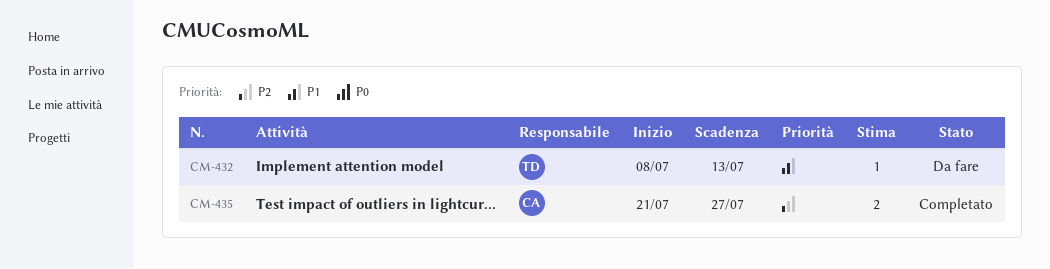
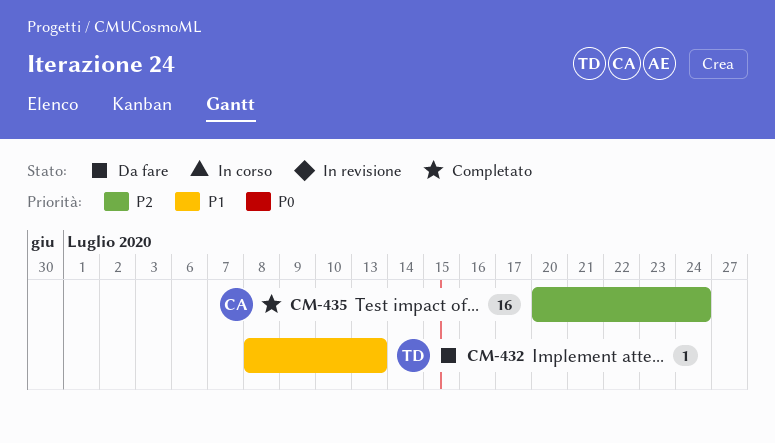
CM-435, estimate: 2 -> 16
CM-435, start: Jul 21 -> Jul 20
CM-435, due: Jul 27 -> Jul 24

